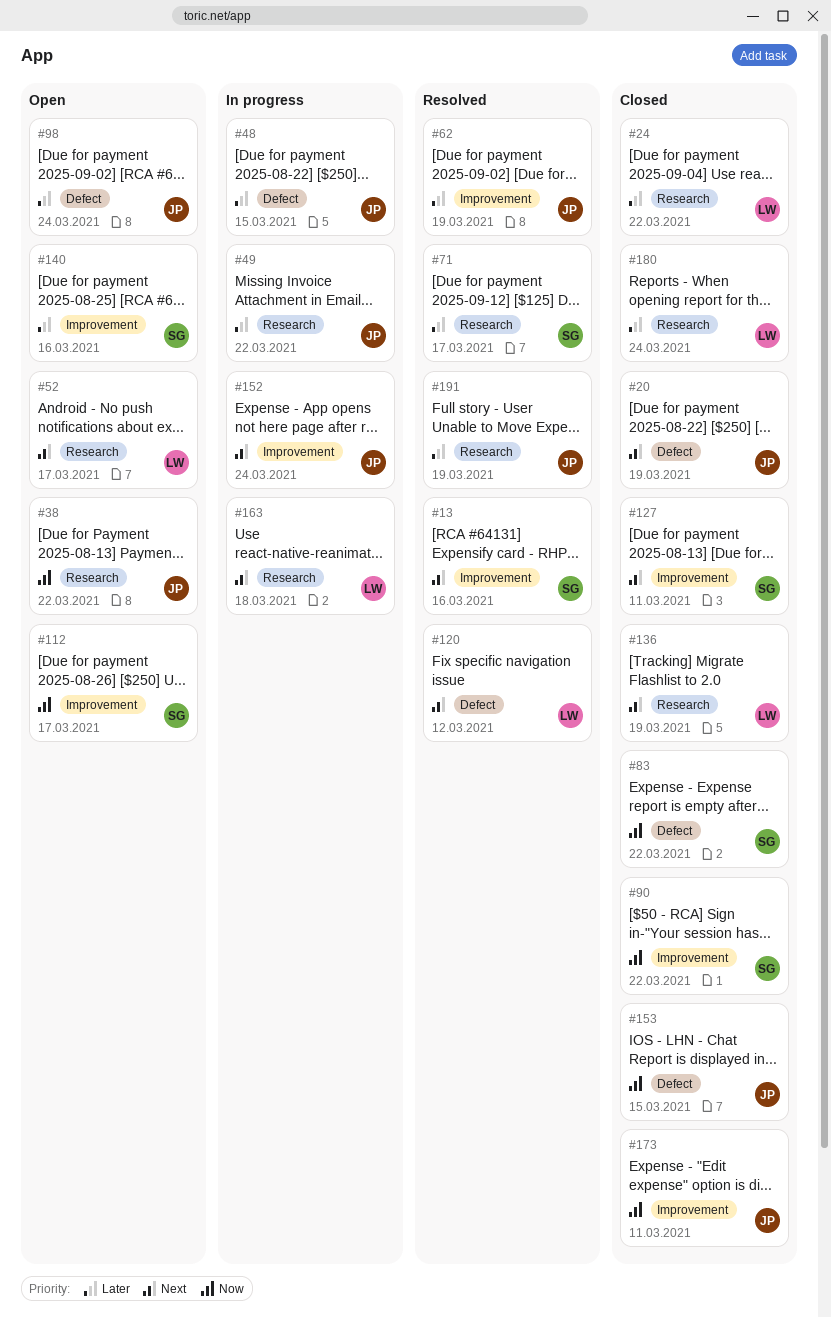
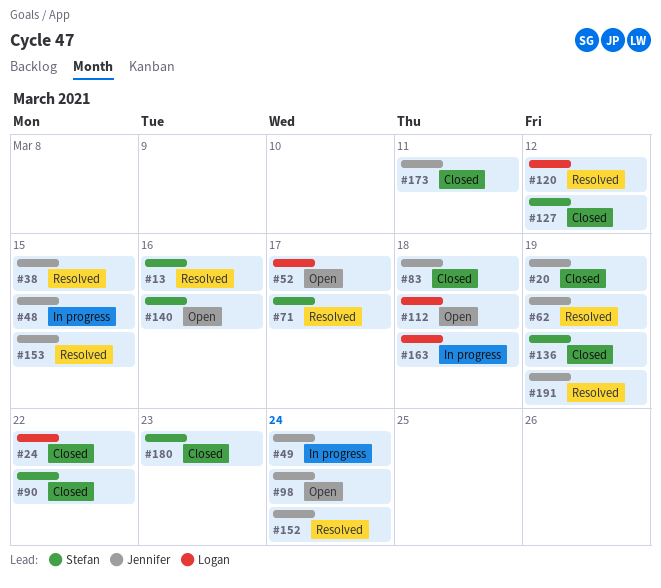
#38, status: Open -> Resolved
#38, due: Mar 22 -> Mar 15
#49, due: Mar 22 -> Mar 24
#83, owner: Stefan -> Jennifer
#83, due: Mar 22 -> Mar 18
#112, owner: Stefan -> Logan
#112, due: Mar 17 -> Mar 18
#127, due: Mar 11 -> Mar 12
#136, owner: Logan -> Stefan
#152, status: In progress -> Resolved
#153, status: Closed -> Resolved
#180, owner: Logan -> Stefan
#180, due: Mar 24 -> Mar 23

